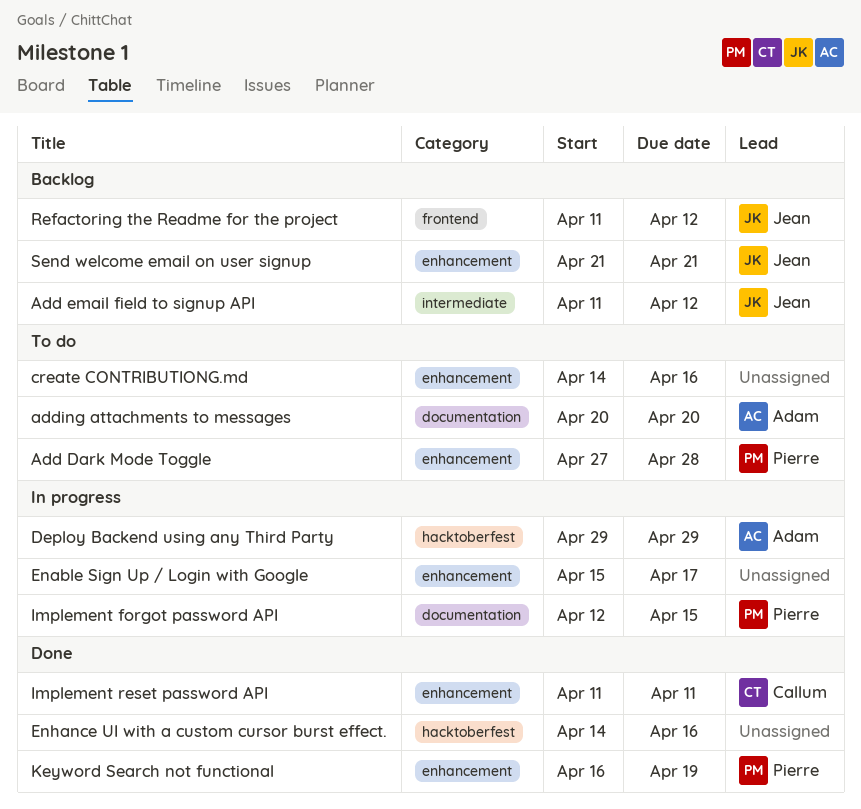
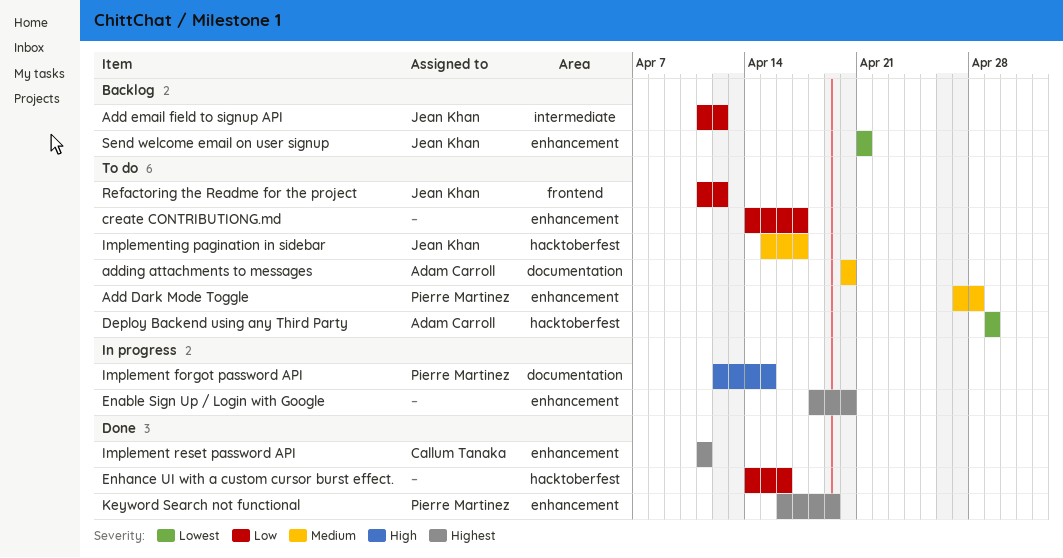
create CONTRIBUTIONG.md, due: Apr 16 -> Apr 17
Deploy Backend using any Third Party, status: In progress -> To do
Enable Sign Up / Login with Google, start: Apr 15 -> Apr 18
Enable Sign Up / Login with Google, due: Apr 17 -> Apr 20
Implementing pagination in sidebar: none -> present
Refactoring the Readme for the project, status: Backlog -> To do

